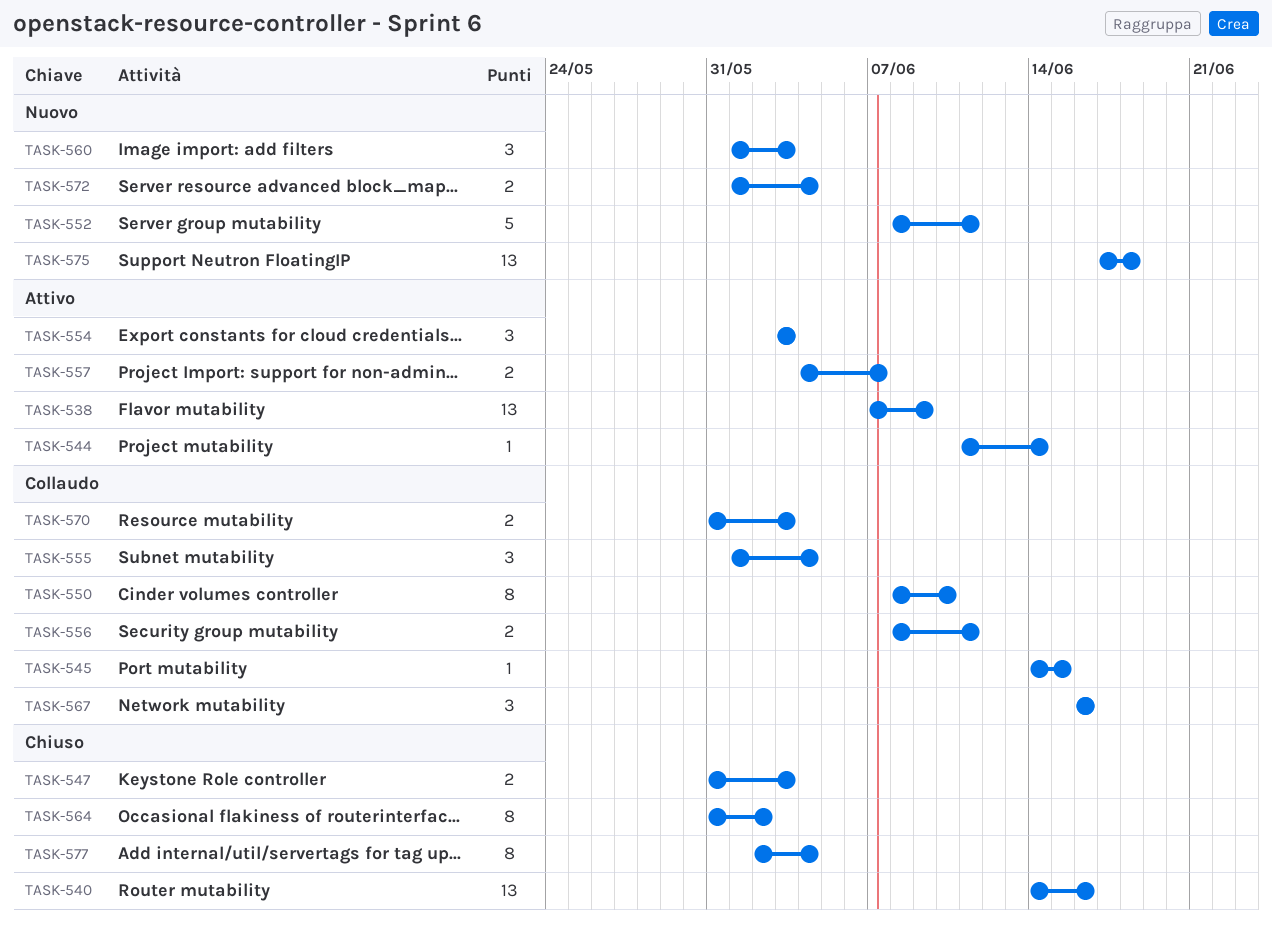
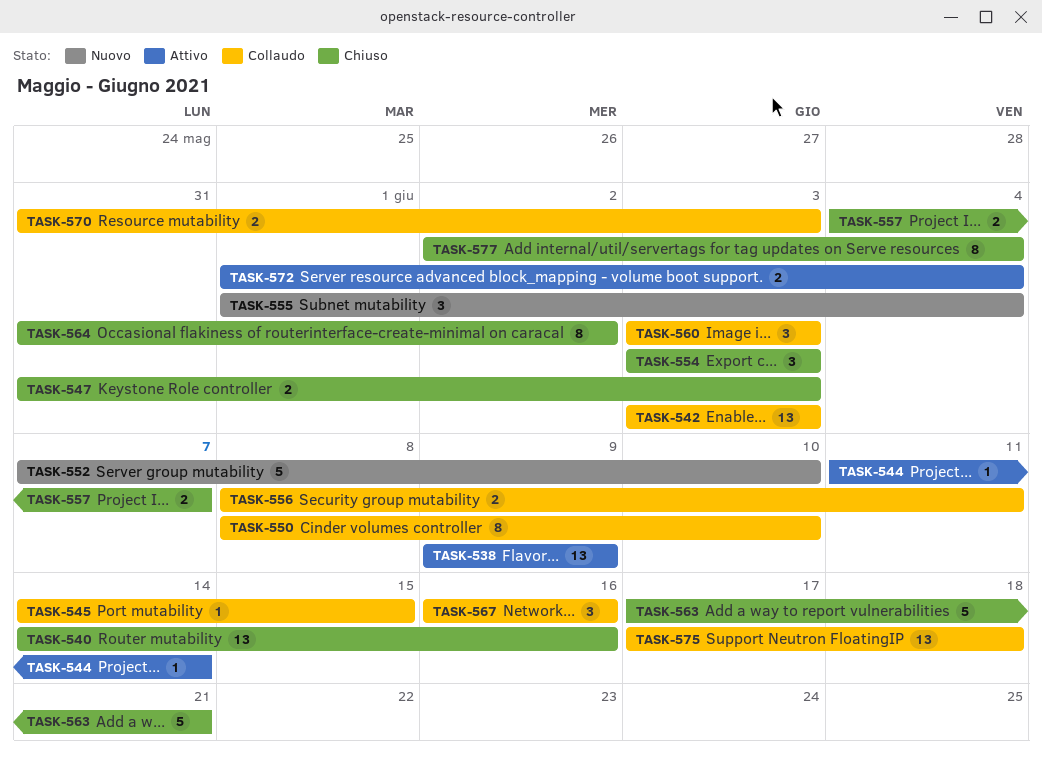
TASK-538, start: Jun 7 -> Jun 9
TASK-542: none -> present
TASK-552, start: Jun 8 -> Jun 7
TASK-552, due: Jun 11 -> Jun 10
TASK-554, status: Attivo -> Chiuso
TASK-555, status: Collaudo -> Nuovo
TASK-557, status: Attivo -> Chiuso
TASK-560, status: Nuovo -> Collaudo
TASK-560, start: Jun 1 -> Jun 3
TASK-563: none -> present
TASK-572, status: Nuovo -> Attivo
TASK-575, status: Nuovo -> Collaudo

